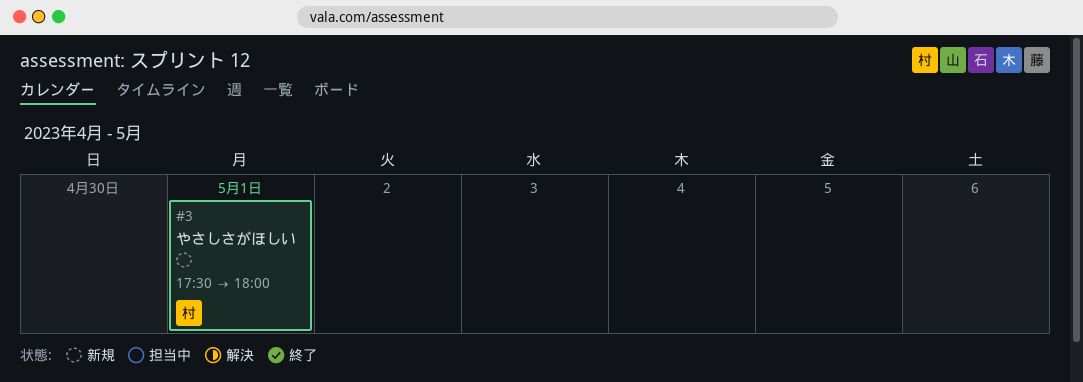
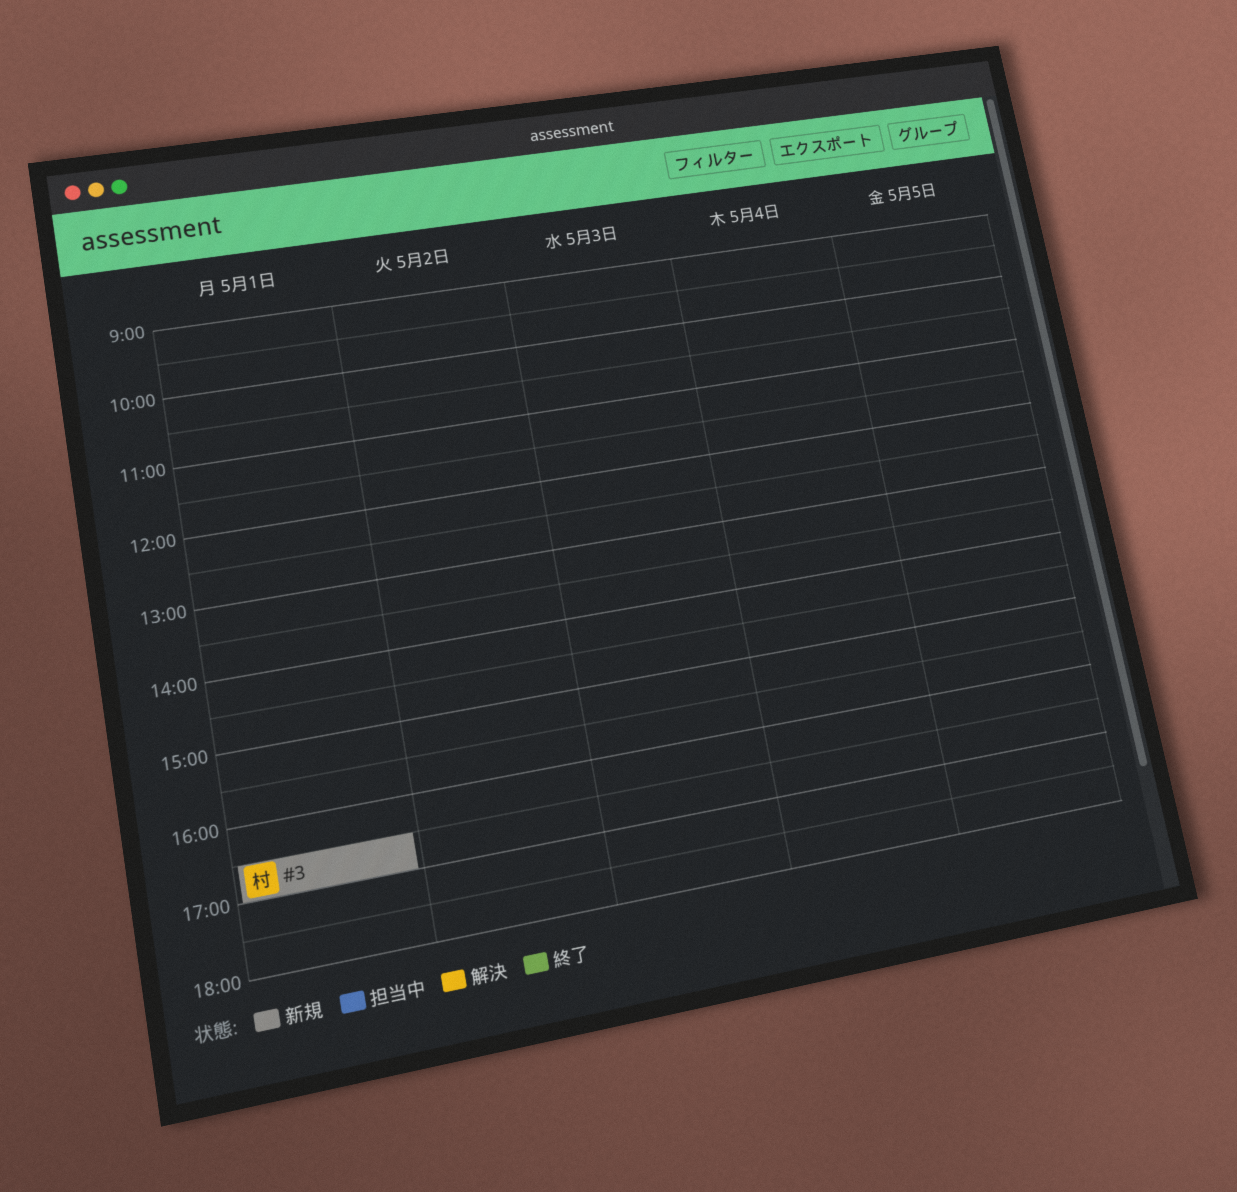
#3, begins: 17:30 -> 16:30
#3, ends: 18:00 -> 17:00

